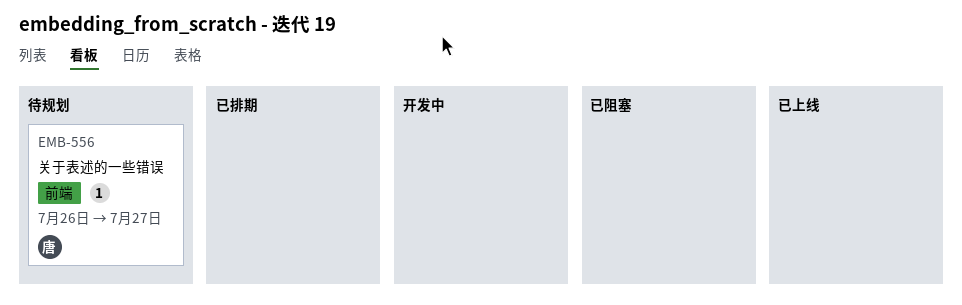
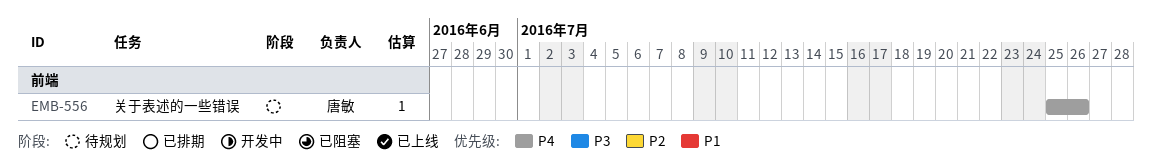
EMB-556, start: Jul 26 -> Jul 25
EMB-556, due: Jul 27 -> Jul 26

